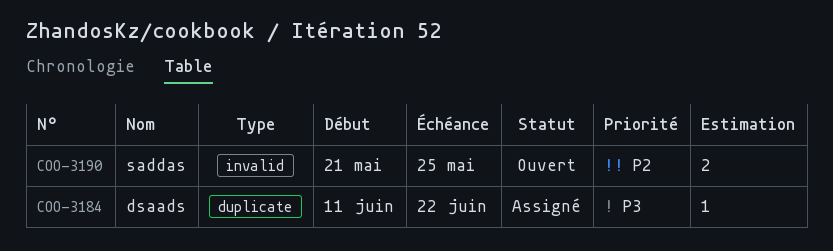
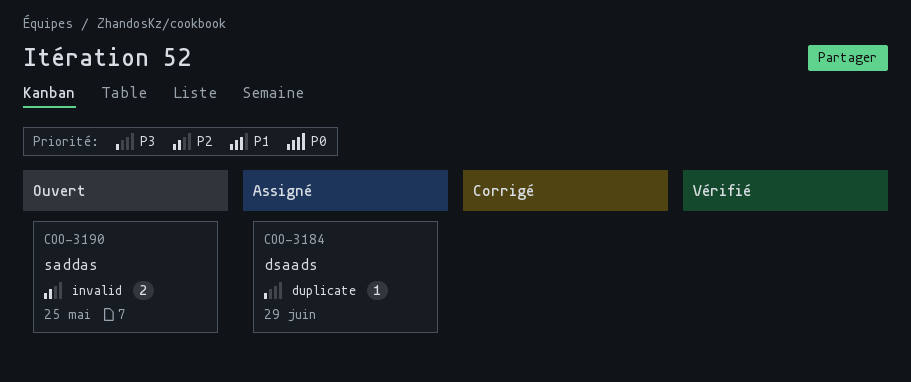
COO-3184, due: Jun 22 -> Jun 29

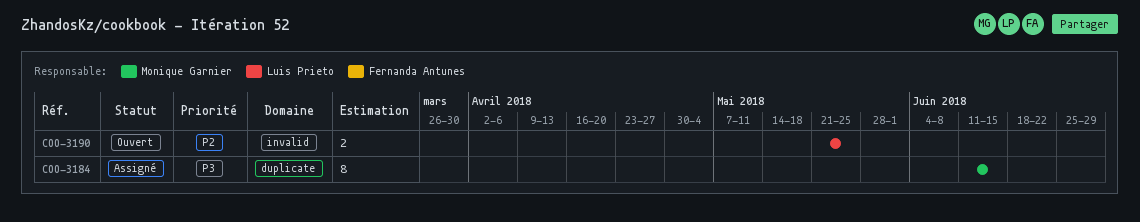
COO-3184, estimate: 1 -> 8
COO-3184, due: Jun 29 -> Jun 15

